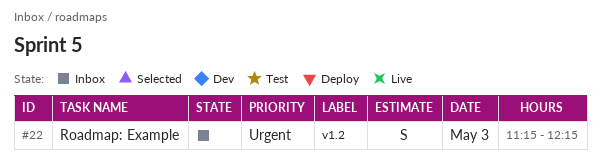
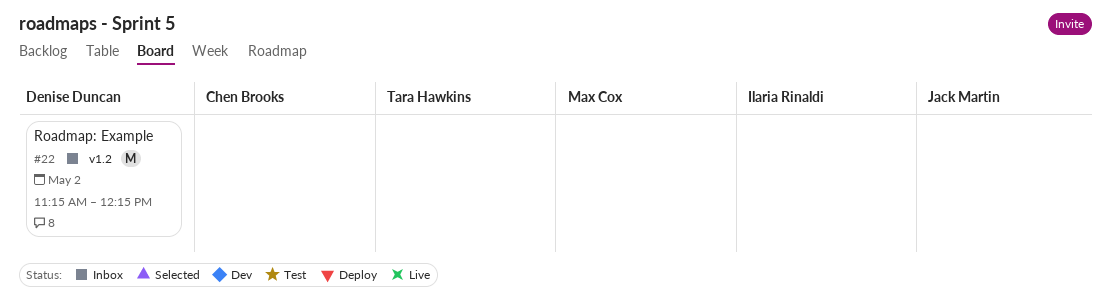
#22, estimate: S -> M
#22, day: May 3 -> May 2

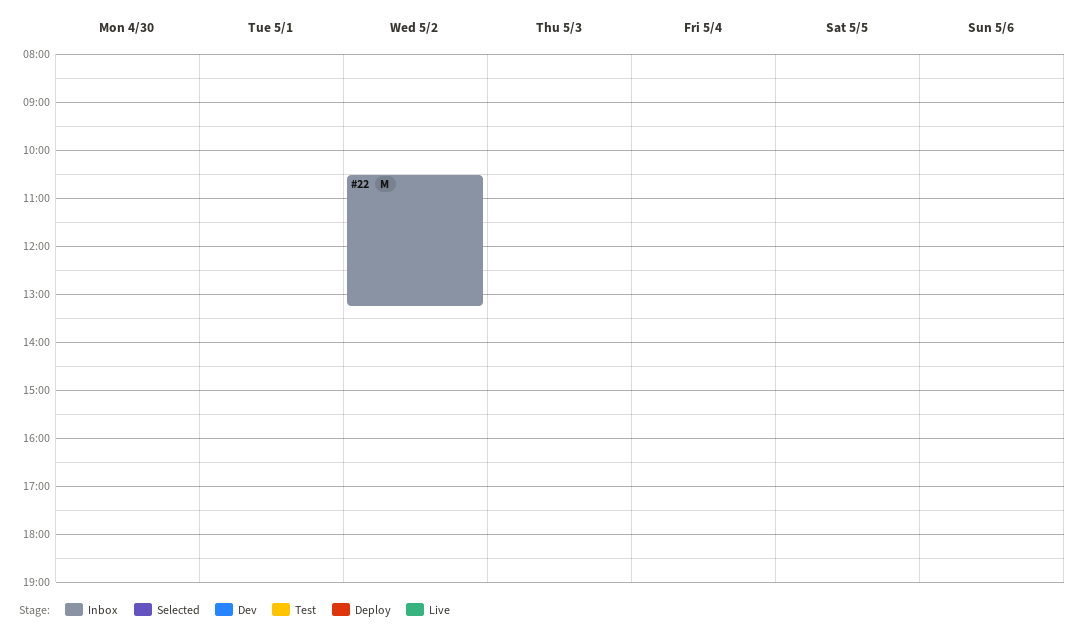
#22, begins: 11:15 -> 10:30
#22, ends: 12:15 -> 13:15

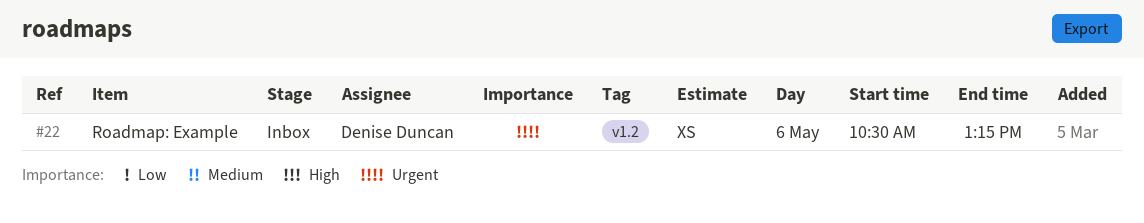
#22, estimate: M -> XS
#22, day: May 2 -> May 6

